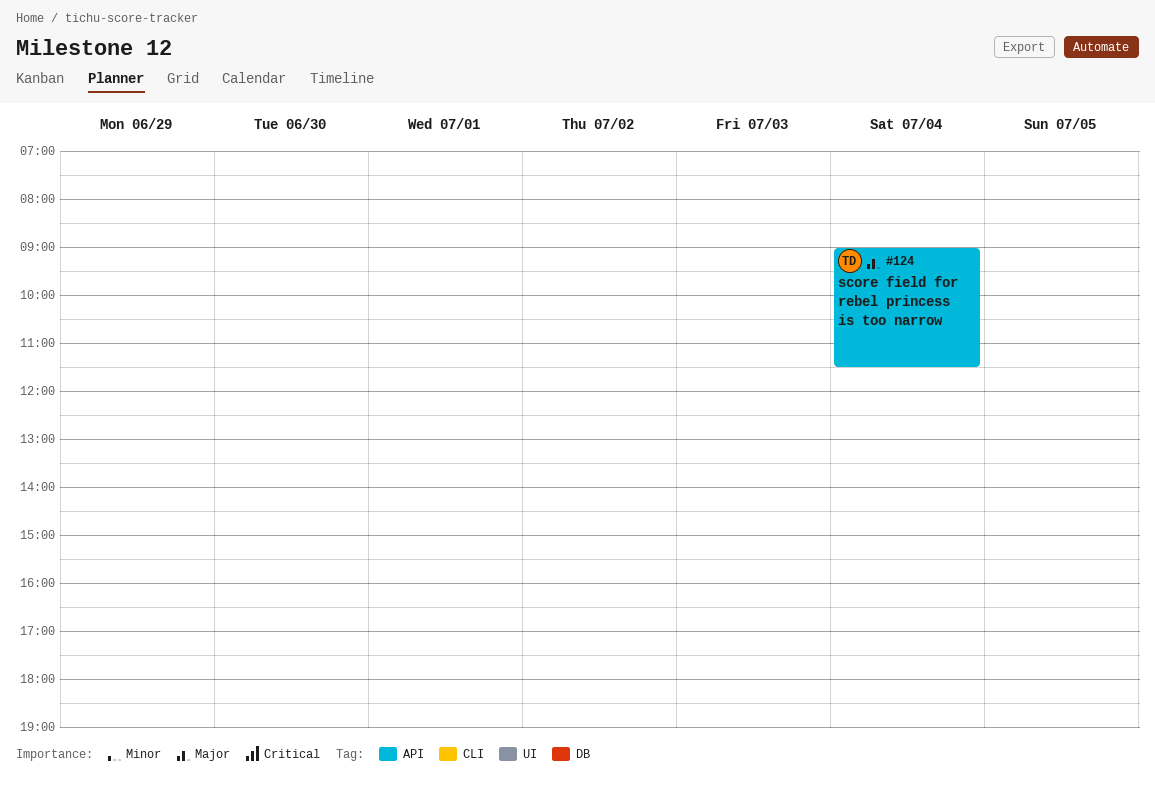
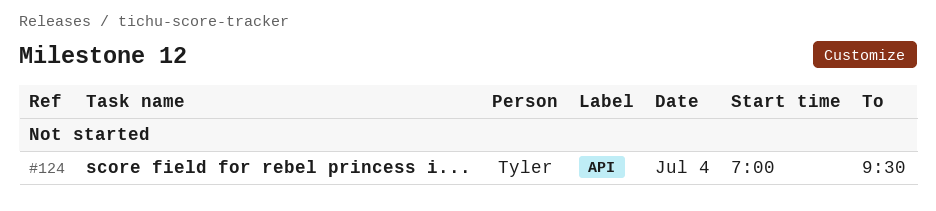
#124, begins: 09:00 -> 07:00
#124, ends: 11:30 -> 09:30

